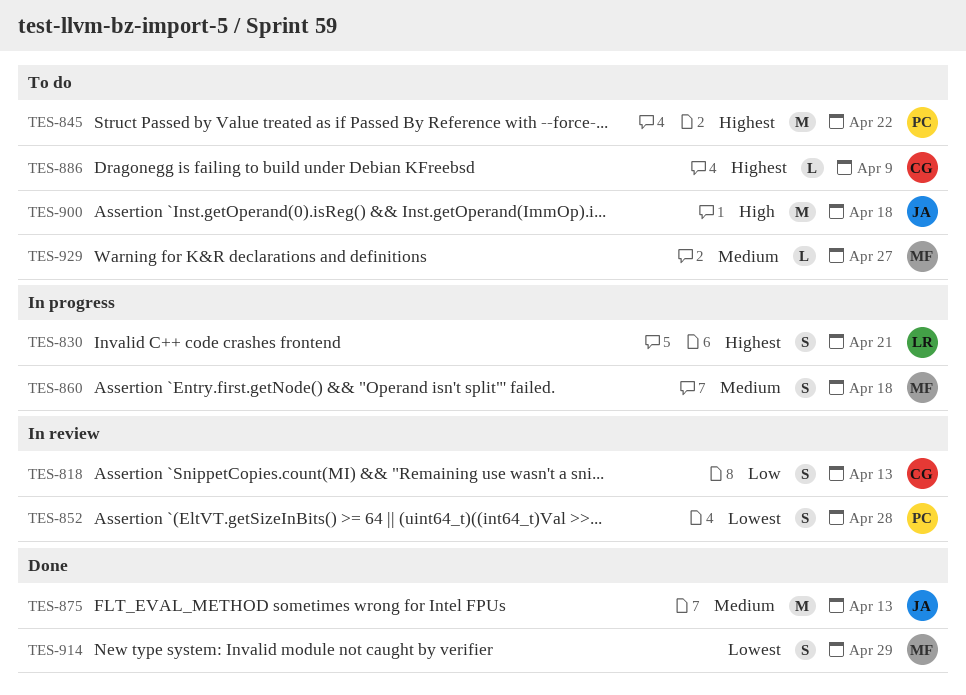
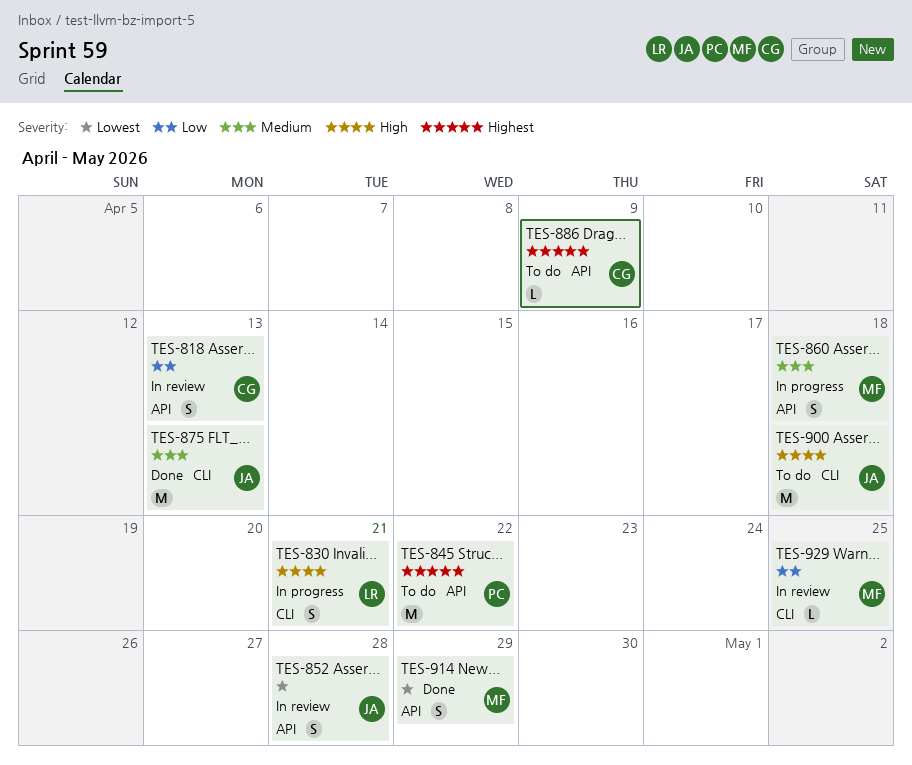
TES-830, priority: Highest -> High
TES-852, owner: PC -> JA
TES-929, status: To do -> In review
TES-929, priority: Medium -> Low
TES-929, due: Apr 27 -> Apr 25

